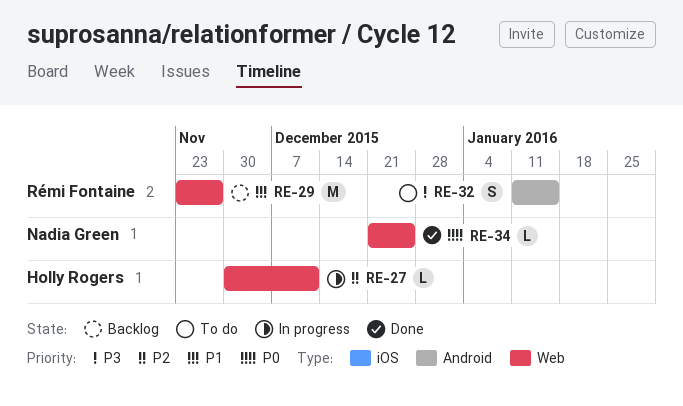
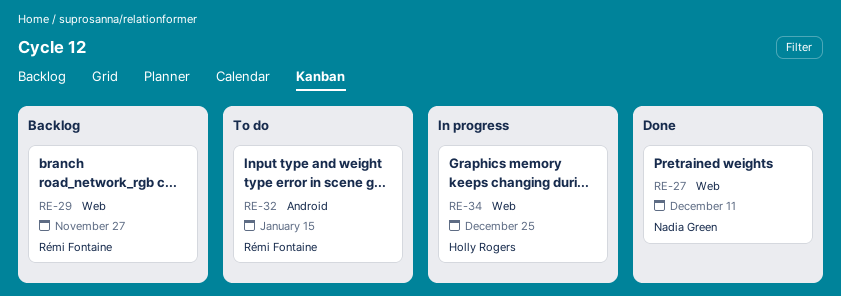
RE-27, status: In progress -> Done
RE-27, owner: Holly Rogers -> Nadia Green
RE-34, status: Done -> In progress
RE-34, owner: Nadia Green -> Holly Rogers

